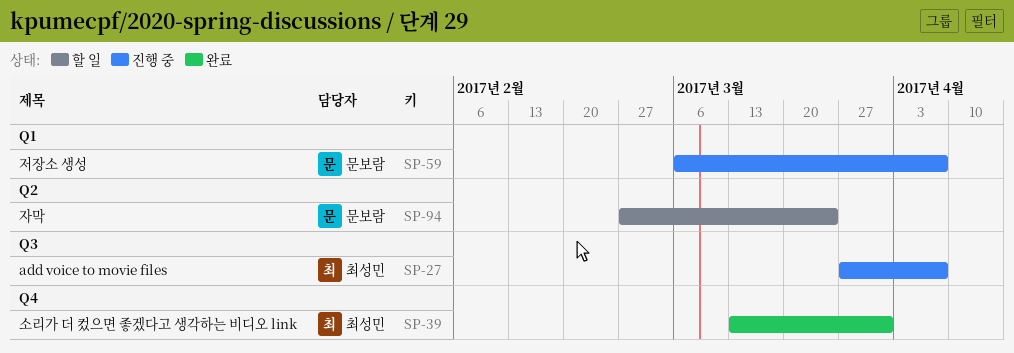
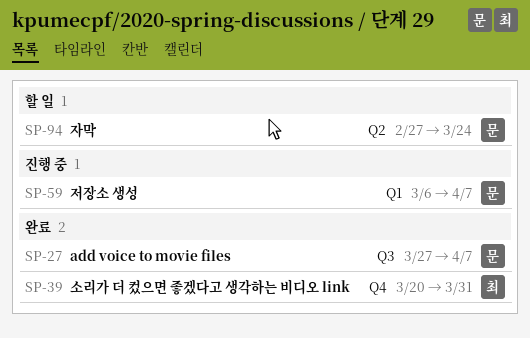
SP-27, status: 진행 중 -> 완료
SP-27, owner: 최성민 -> 문보람
SP-39, start: Mar 13 -> Mar 20

